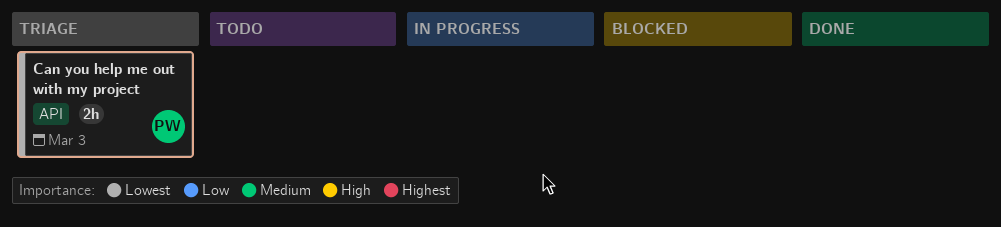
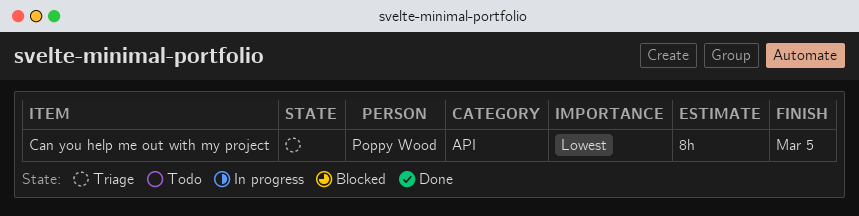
Can you help me out with my project, estimate: 2h -> 8h
Can you help me out with my project, due: Mar 3 -> Mar 5

